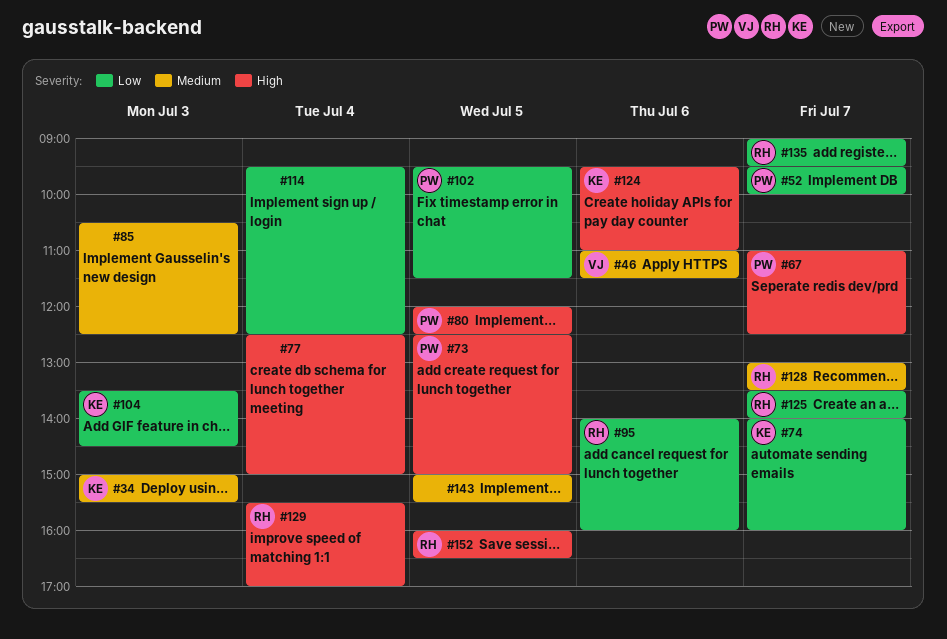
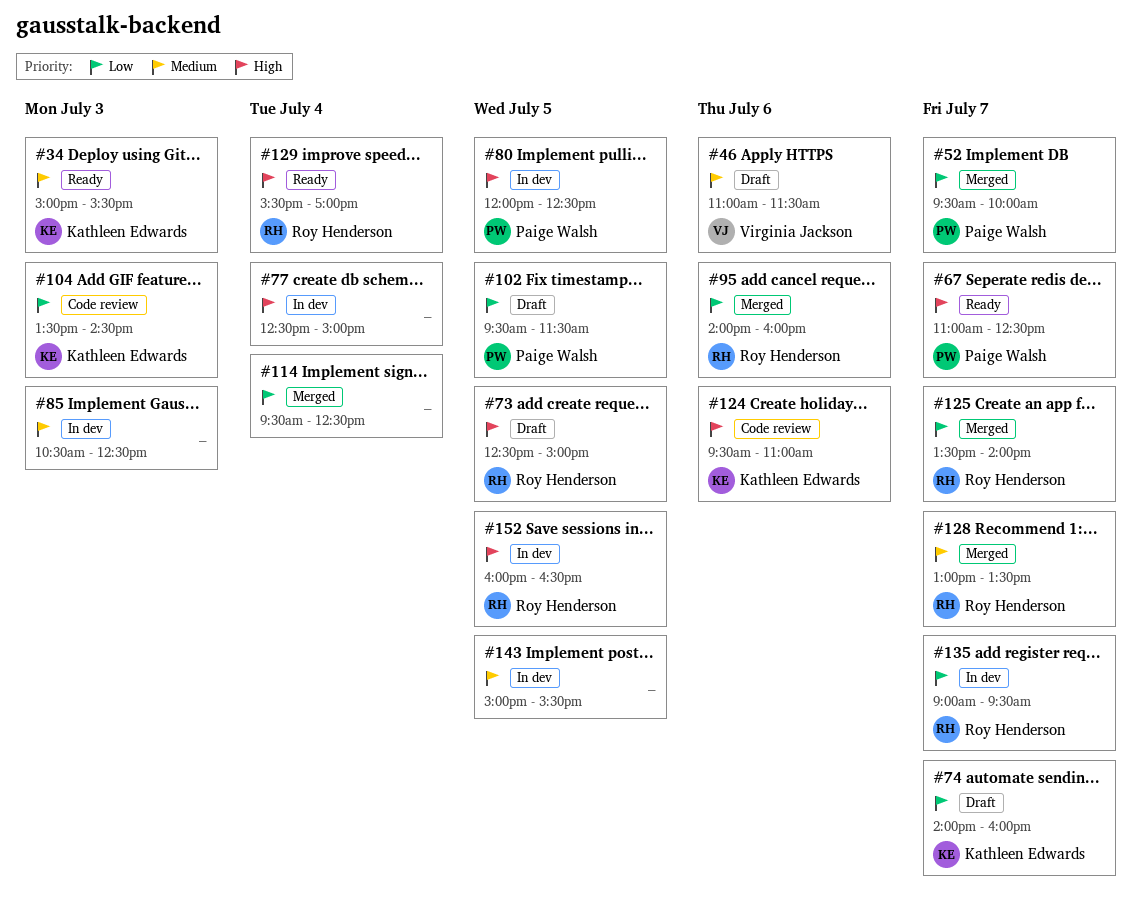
#73, owner: Paige Walsh -> Roy Henderson

